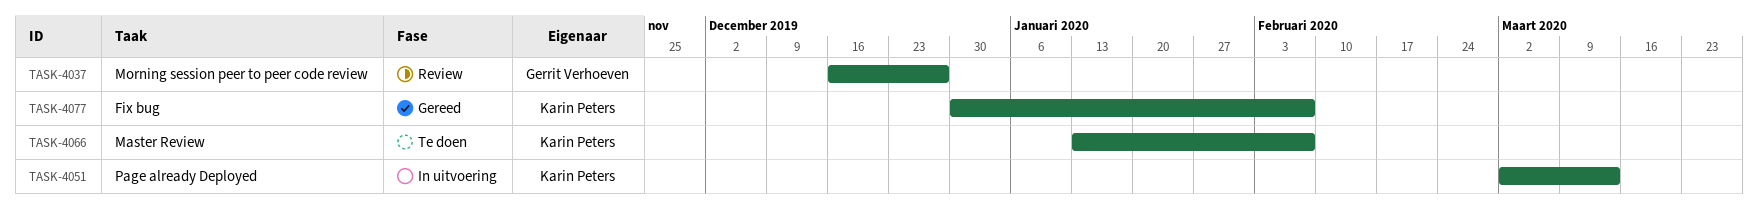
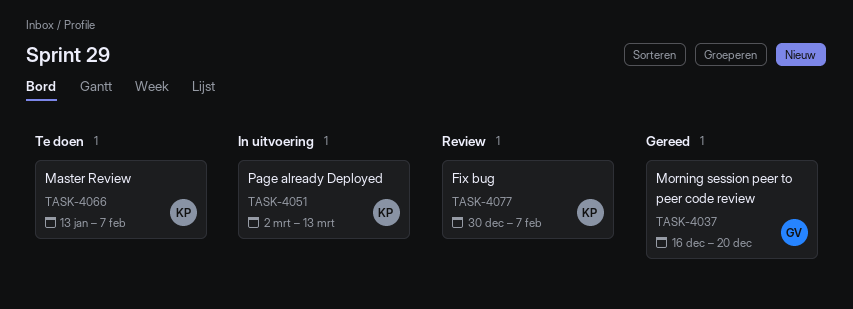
TASK-4037, status: Review -> Gereed
TASK-4037, due: Dec 27 -> Dec 20
TASK-4077, status: Gereed -> Review

